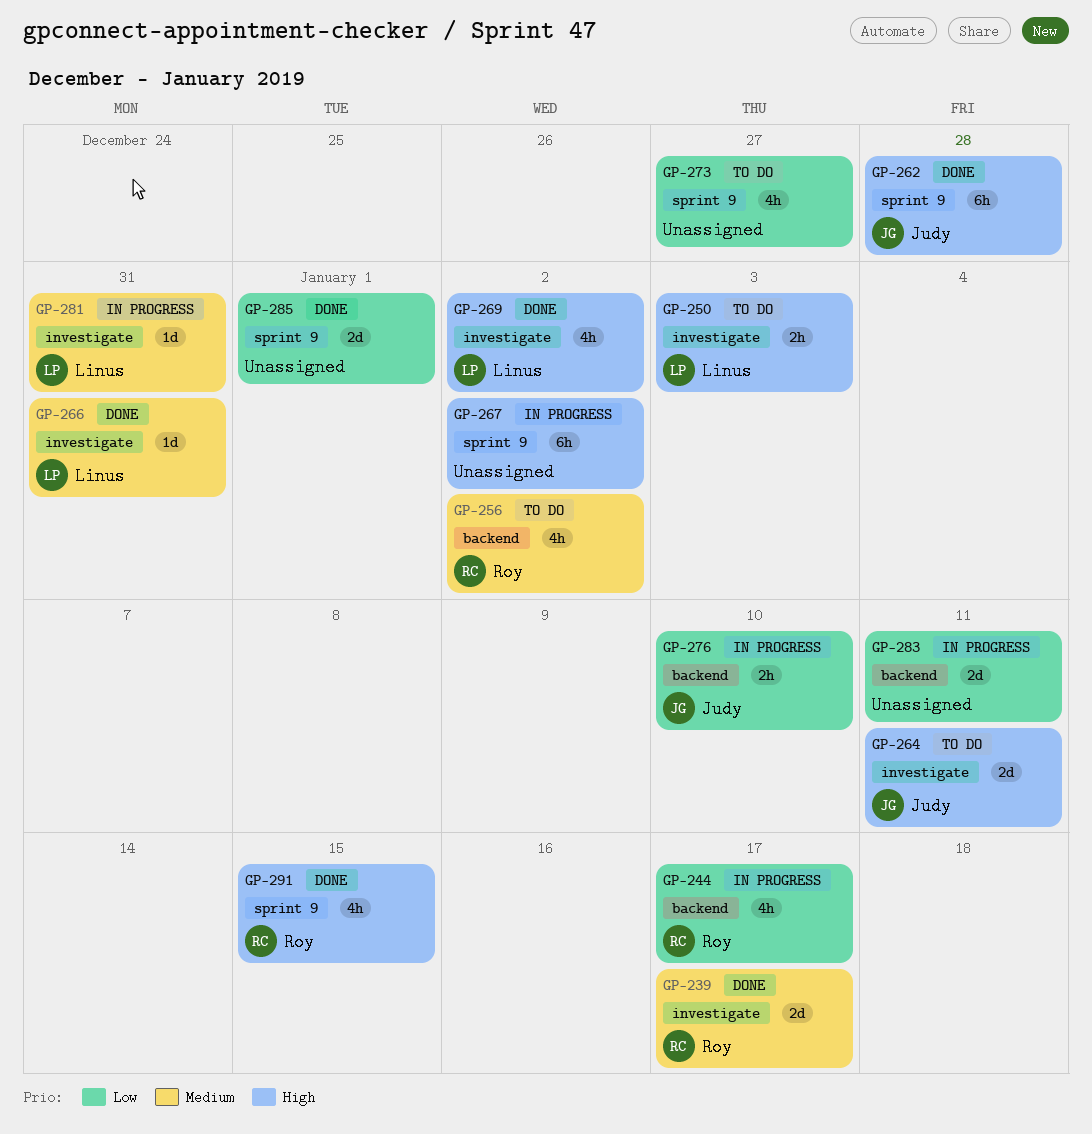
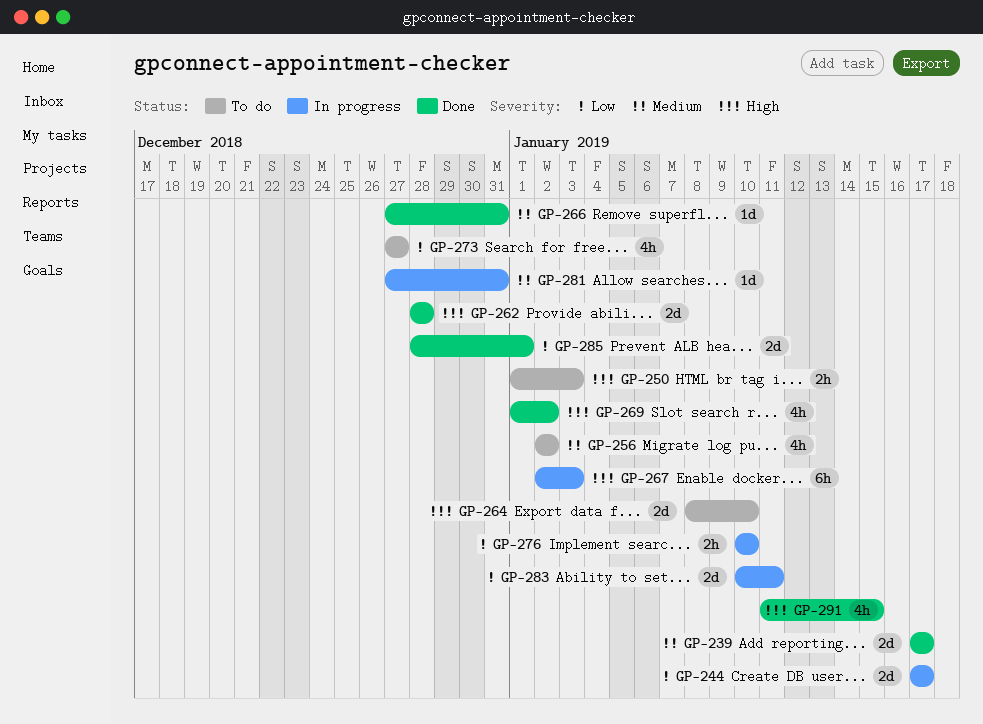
GP-244, estimate: 4h -> 2d
GP-262, estimate: 6h -> 2d
GP-264, due: Jan 11 -> Jan 10
GP-267, due: Jan 2 -> Jan 3

